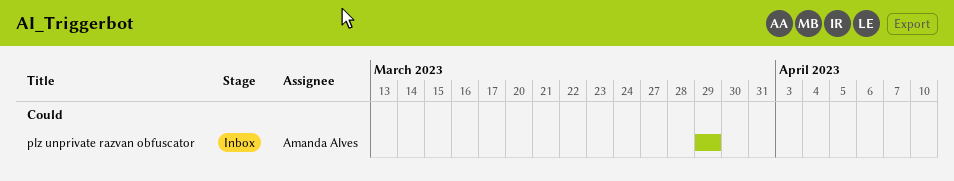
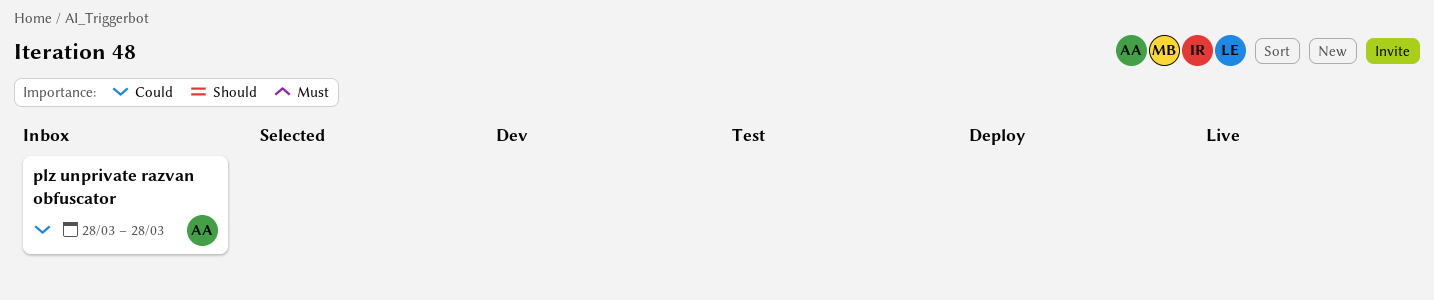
plz unprivate razvan obfuscator, start: Mar 29 -> Mar 28
plz unprivate razvan obfuscator, due: Mar 29 -> Mar 28

